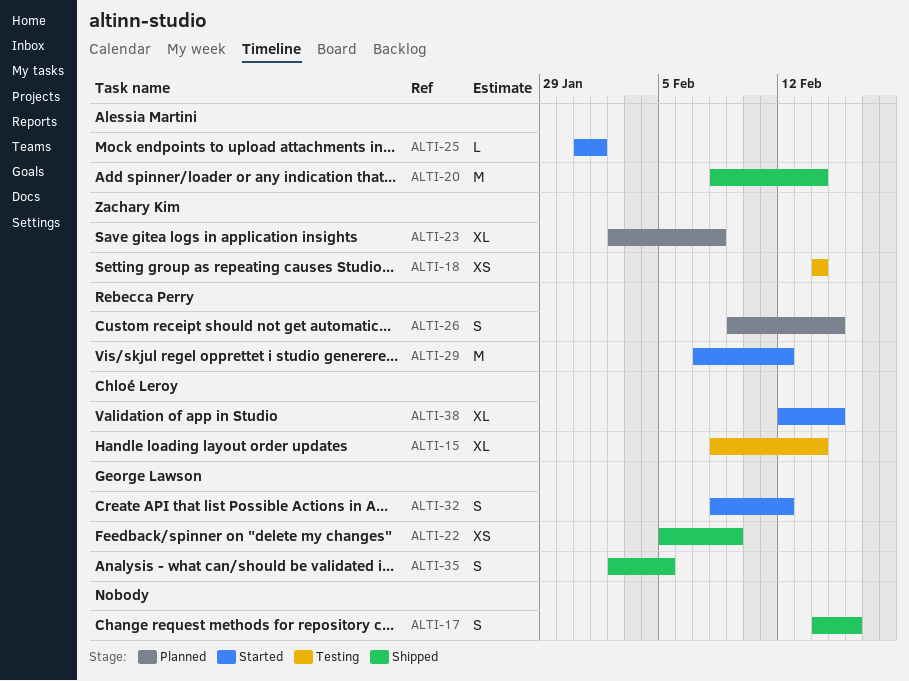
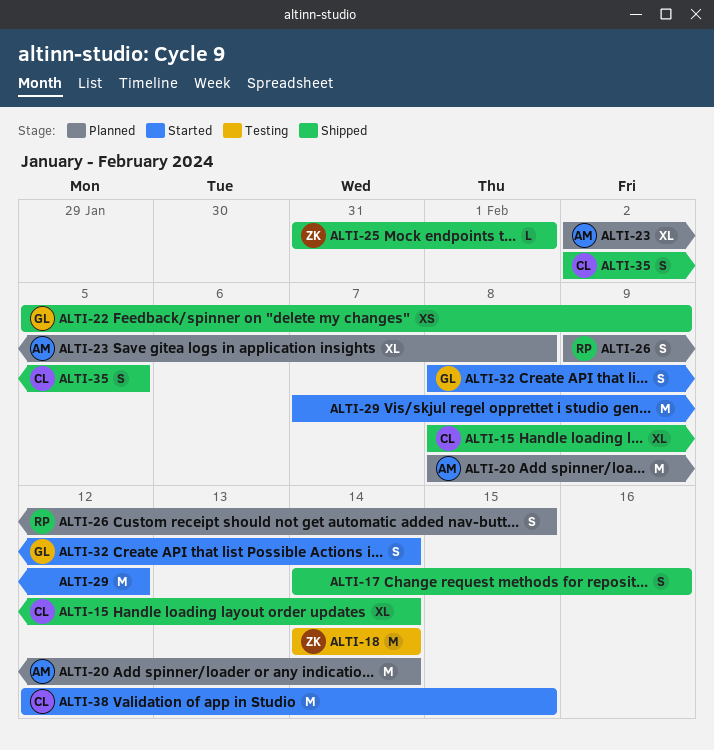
ALTI-15, status: Testing -> Shipped
ALTI-18, estimate: XS -> M
ALTI-20, status: Shipped -> Planned
ALTI-23, owner: Zachary Kim -> Alessia Martini
ALTI-25, status: Started -> Shipped
ALTI-25, owner: Alessia Martini -> Zachary Kim
ALTI-29, owner: Rebecca Perry -> none
ALTI-32, due: Feb 12 -> Feb 14
ALTI-35, owner: George Lawson -> Chloé Leroy
ALTI-38, estimate: XL -> M

